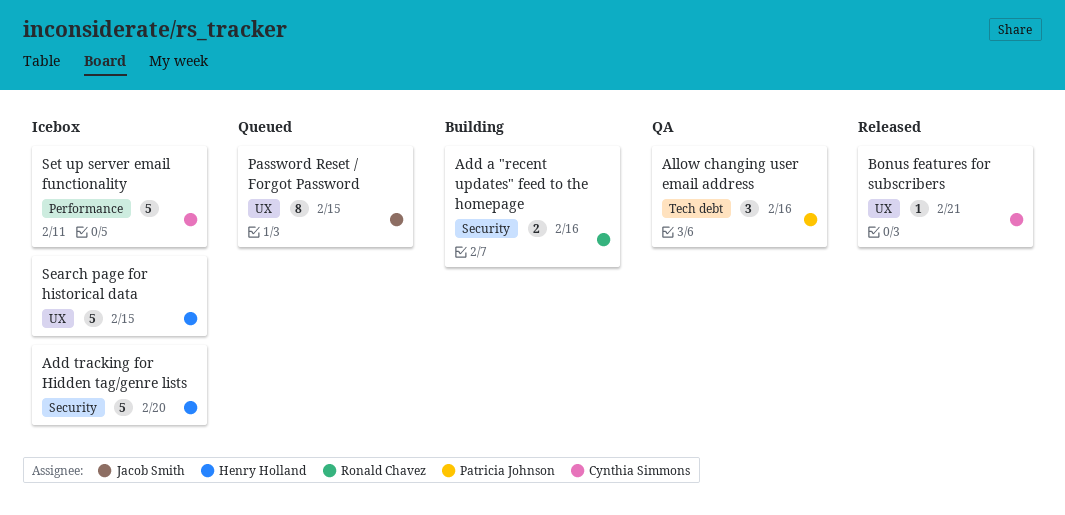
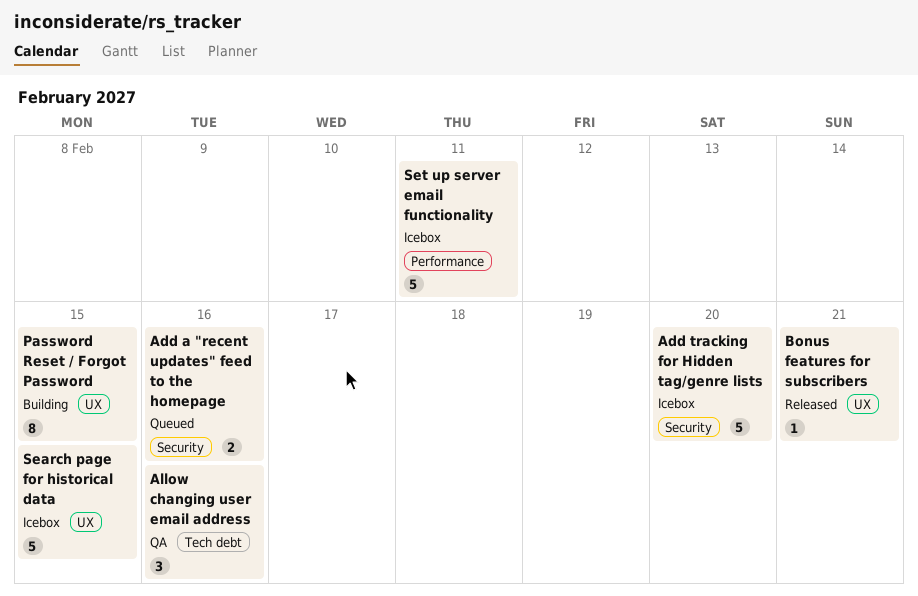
Add a "recent updates" feed to the homepage, status: Building -> Queued
Password Reset / Forgot Password, status: Queued -> Building

